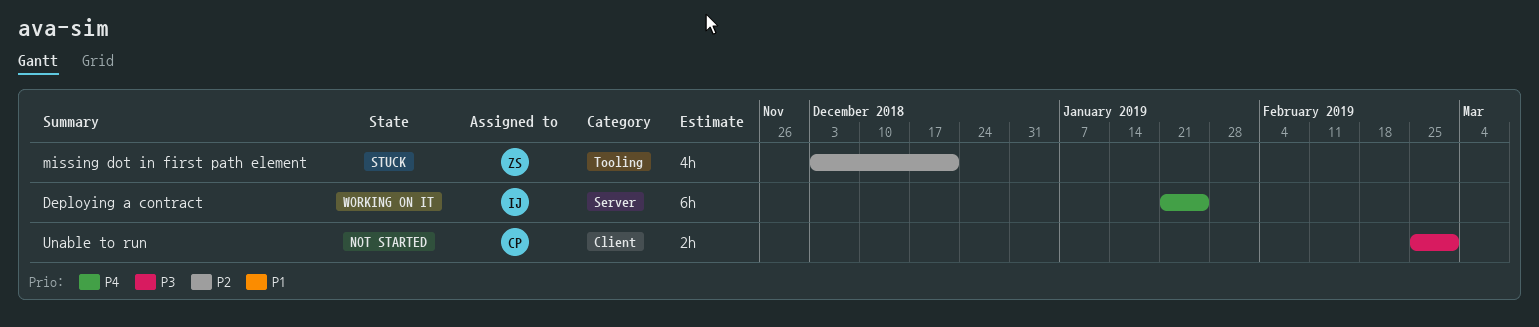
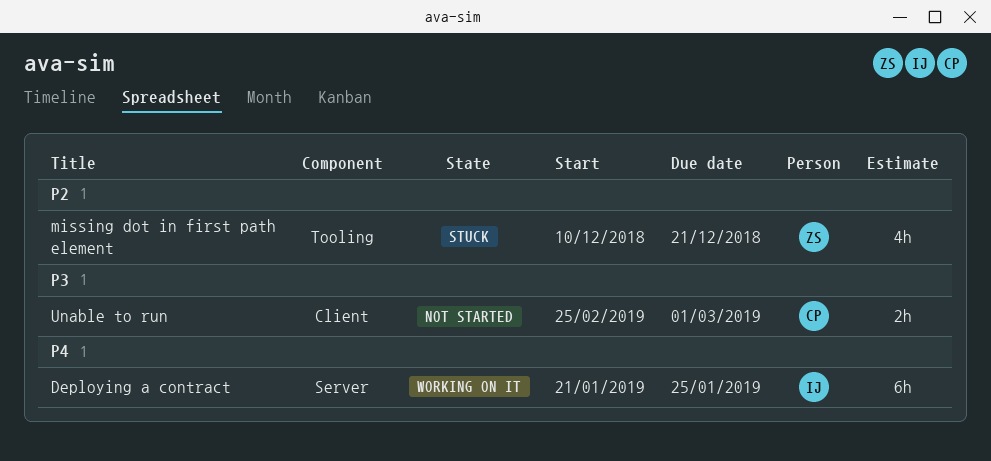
missing dot in first path element, start: Dec 3 -> Dec 10

